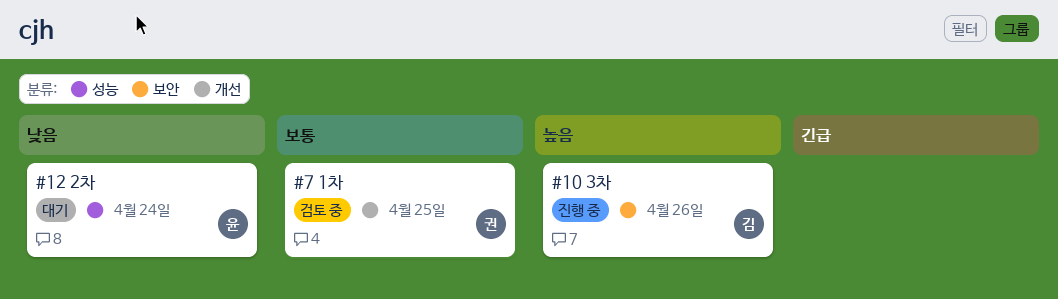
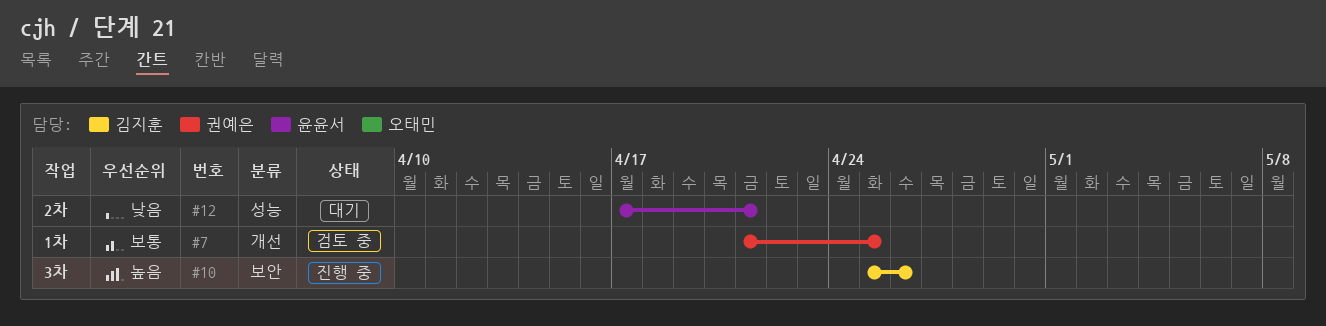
#12, due: Apr 24 -> Apr 21

